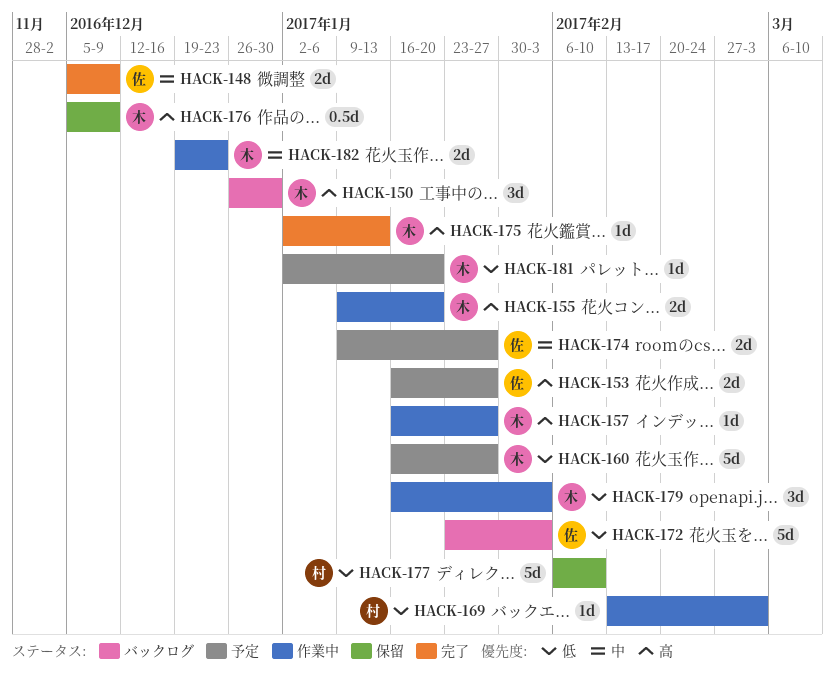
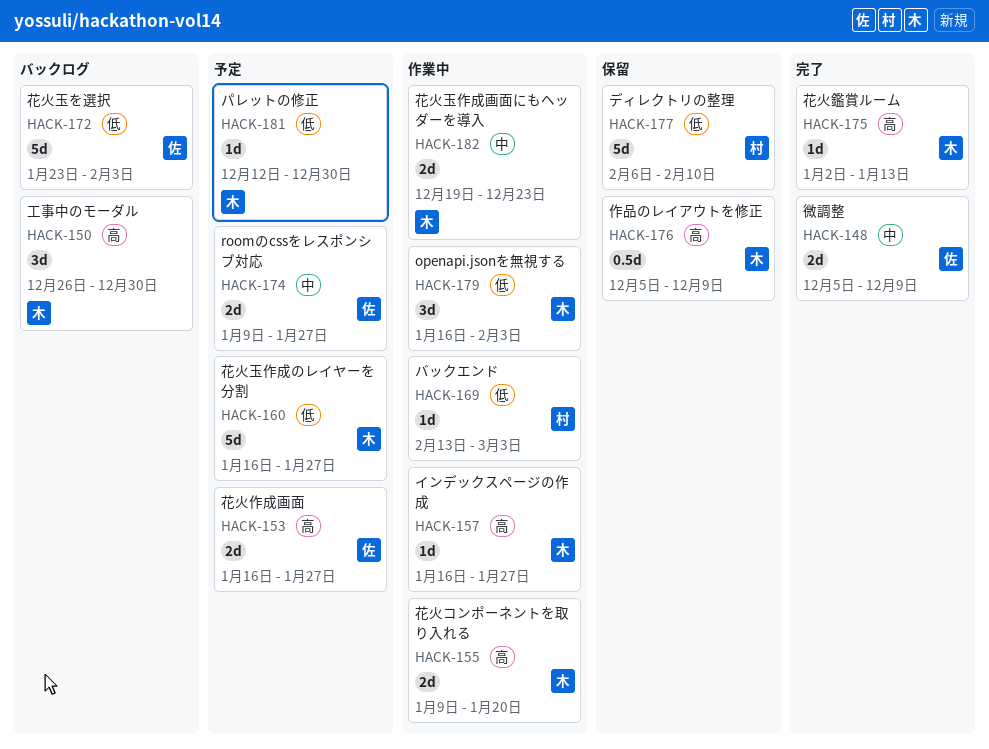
HACK-181, start: Jan 2 -> Dec 12
HACK-181, due: Jan 20 -> Dec 30

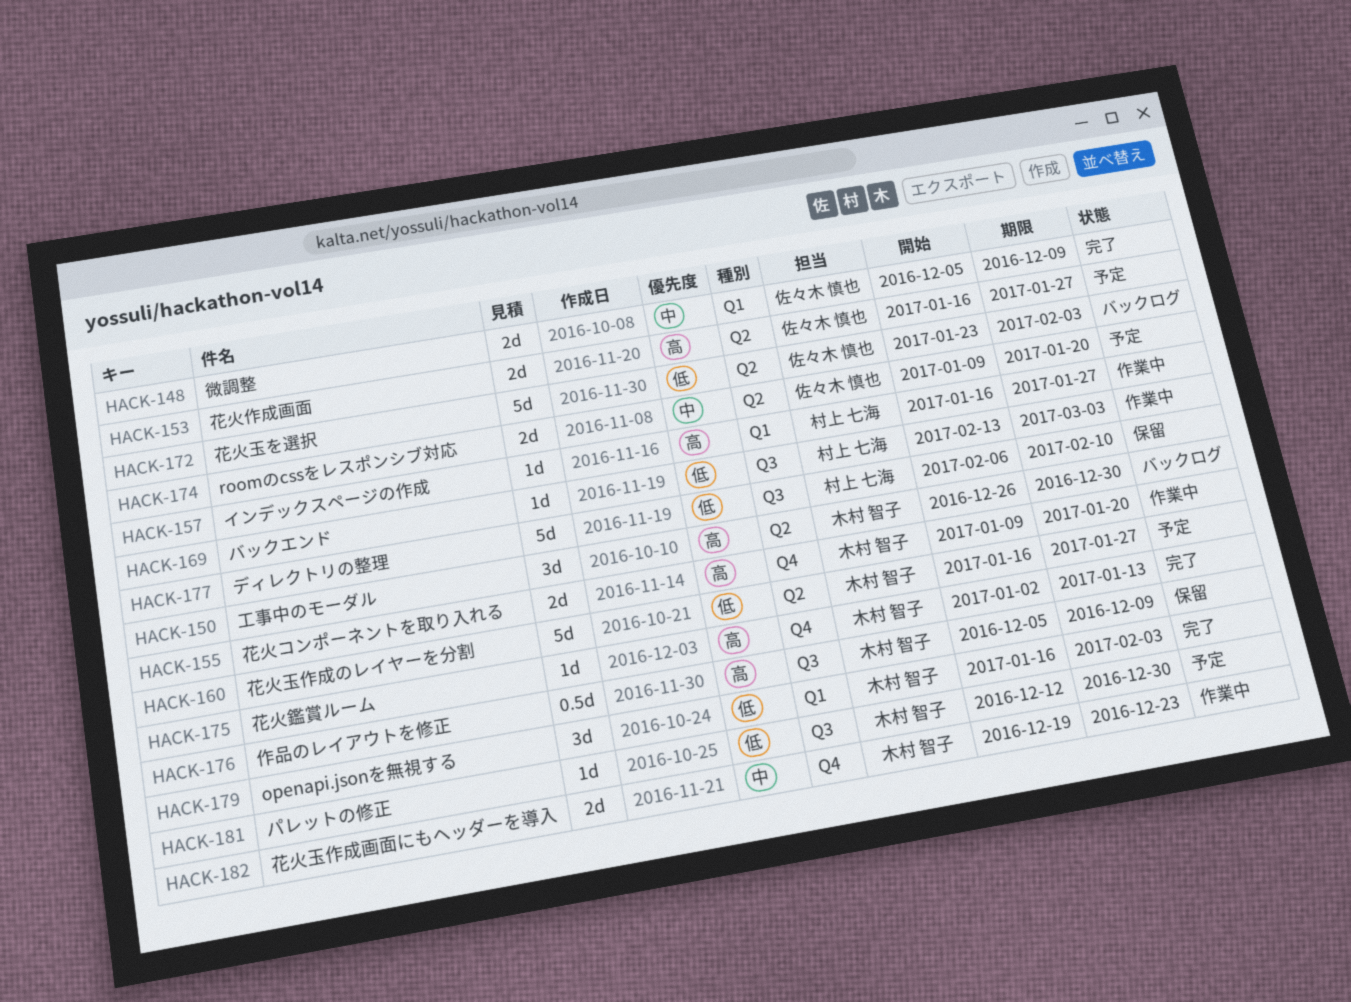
HACK-157, owner: 木村 智子 -> 村上 七海
HACK-174, due: Jan 27 -> Jan 20
HACK-179, status: 作業中 -> 完了

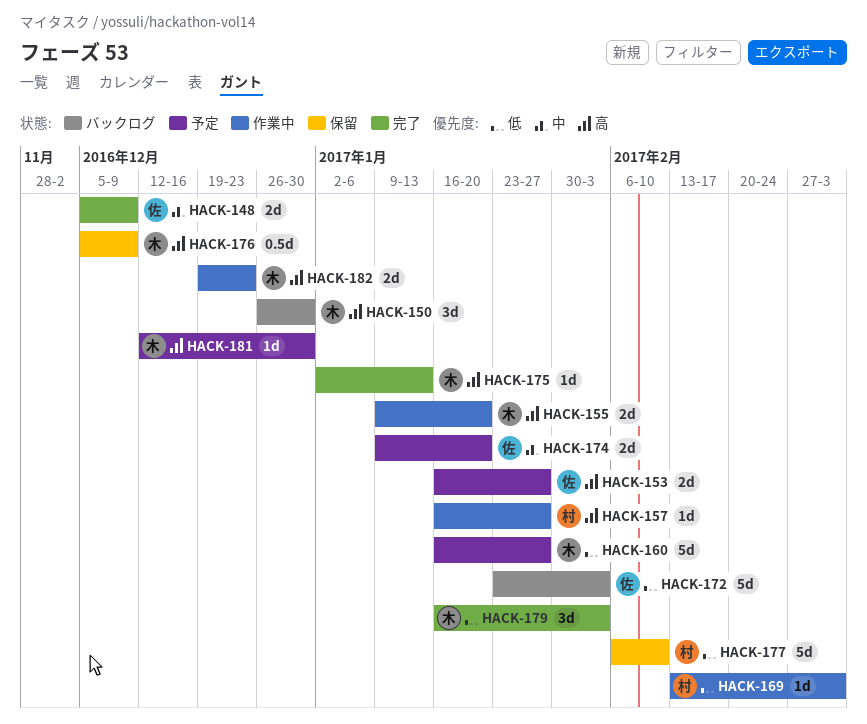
HACK-181, priority: 低 -> 高
HACK-182, priority: 中 -> 高

